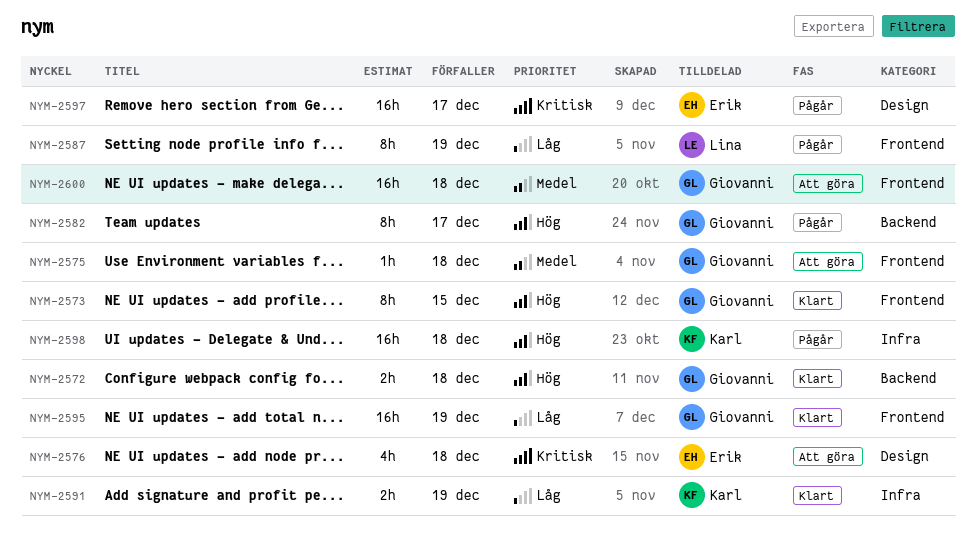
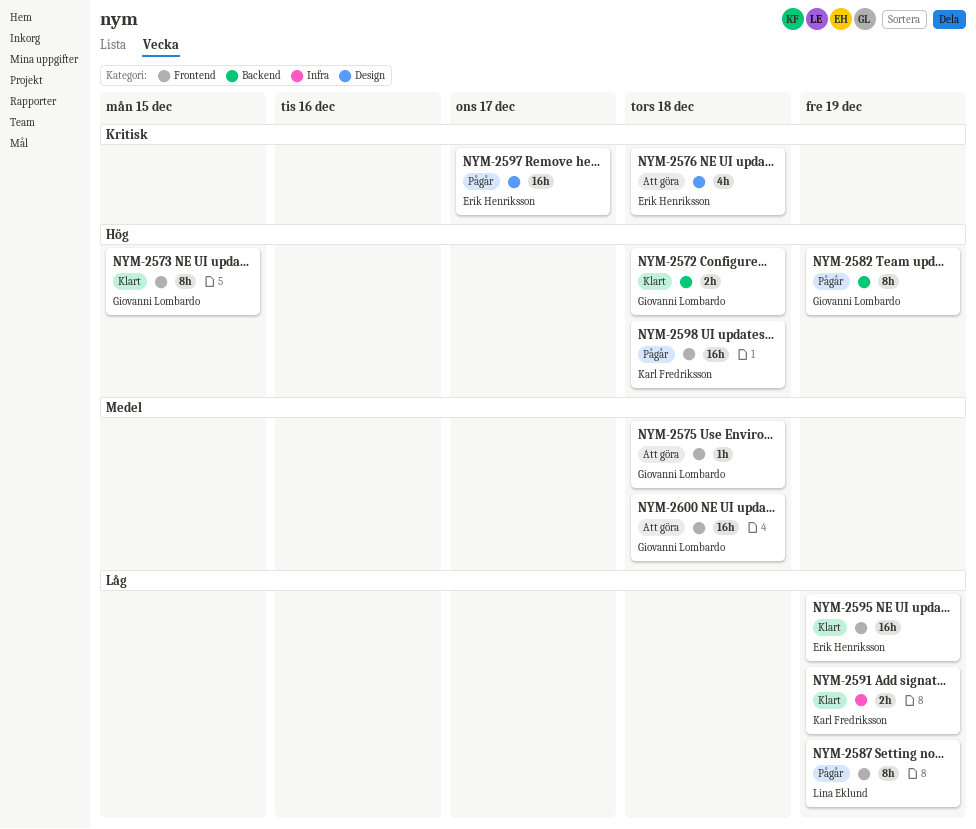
NYM-2582, due: Dec 17 -> Dec 19
NYM-2595, owner: Giovanni Lombardo -> Erik Henriksson
NYM-2598, label: Infra -> Frontend

